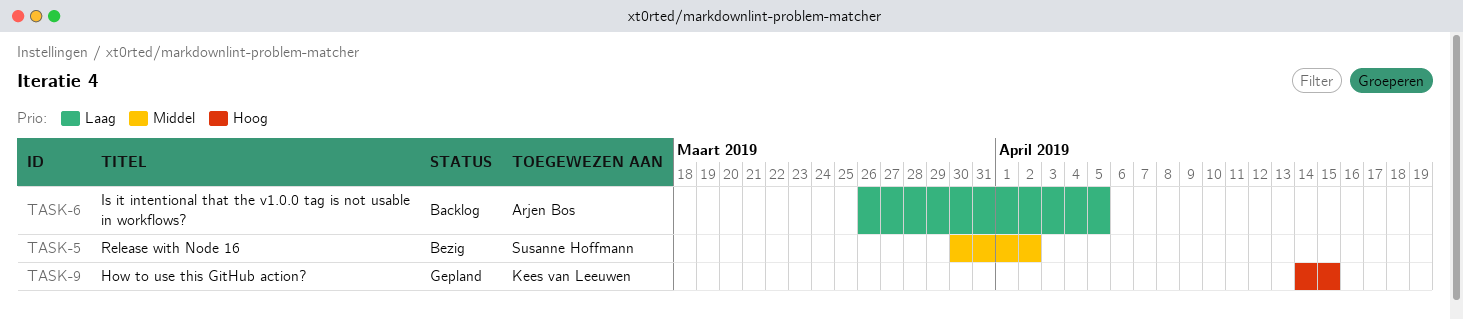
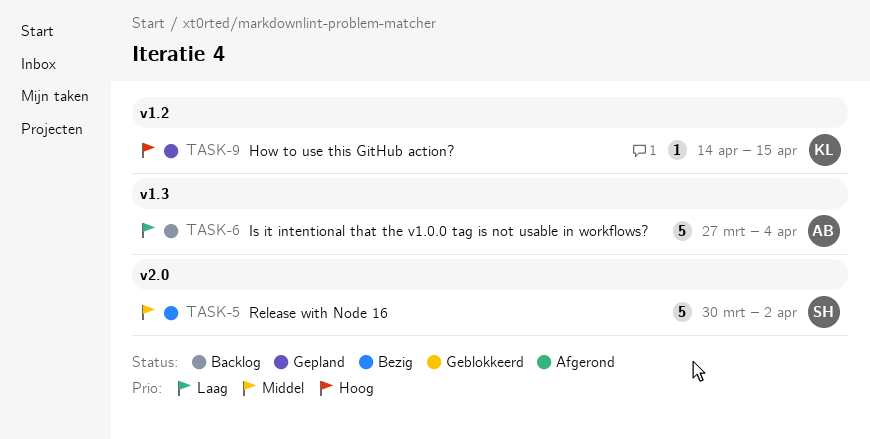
TASK-6, start: Mar 26 -> Mar 27
TASK-6, due: Apr 5 -> Apr 4

